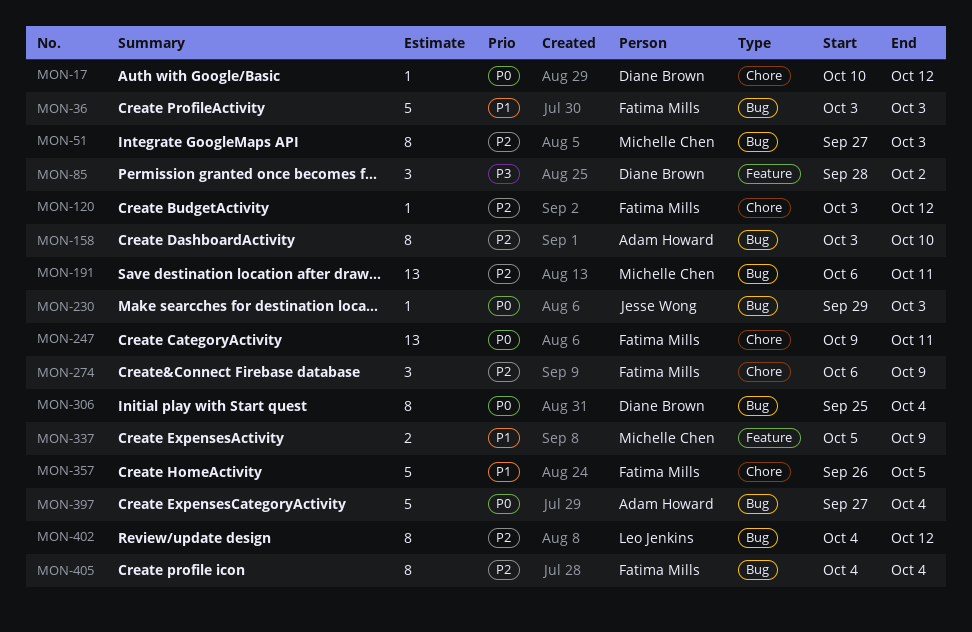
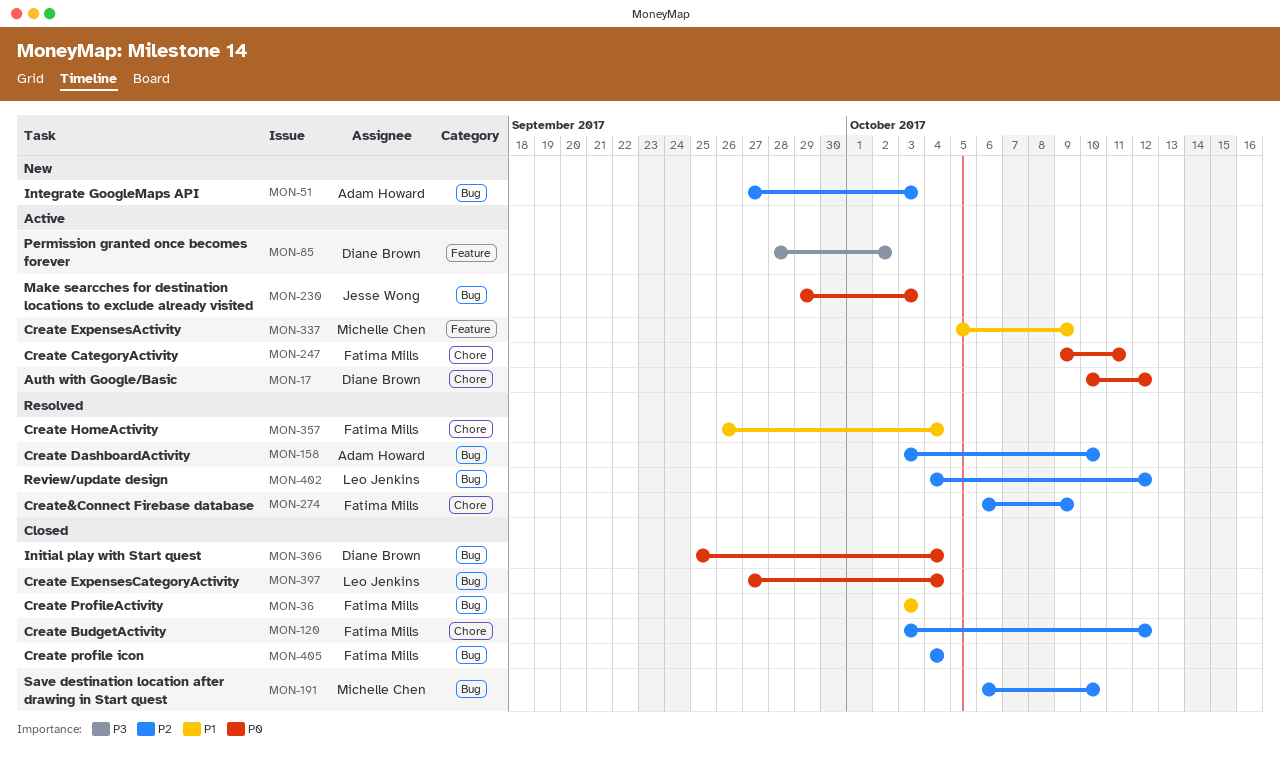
MON-51, owner: Michelle Chen -> Adam Howard
MON-191, due: Oct 11 -> Oct 10
MON-357, due: Oct 5 -> Oct 4
MON-397, owner: Adam Howard -> Leo Jenkins

